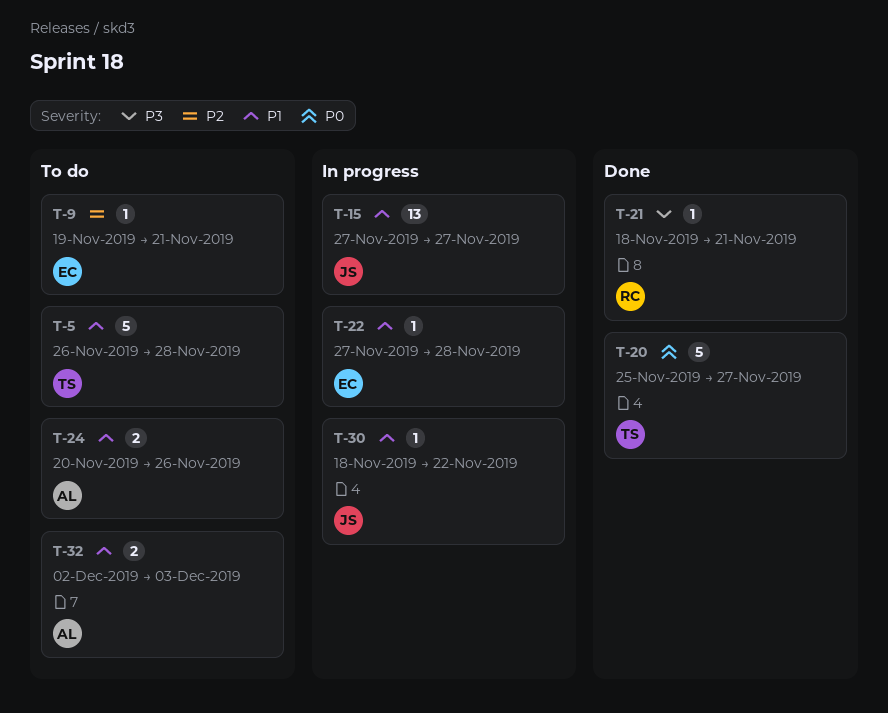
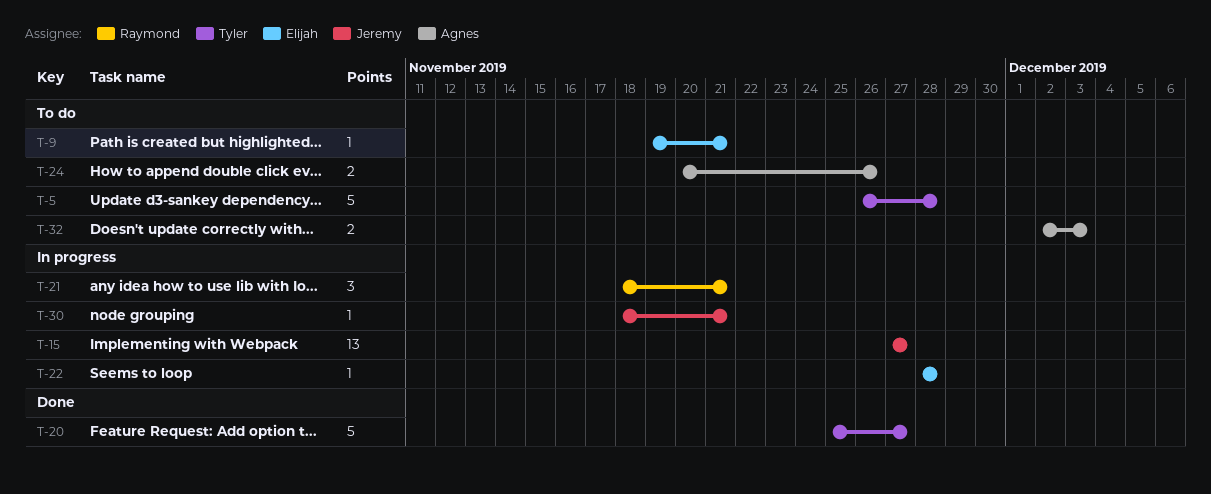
T-21, status: Done -> In progress
T-21, estimate: 1 -> 3
T-22, start: Nov 27 -> Nov 28
T-30, due: Nov 22 -> Nov 21

